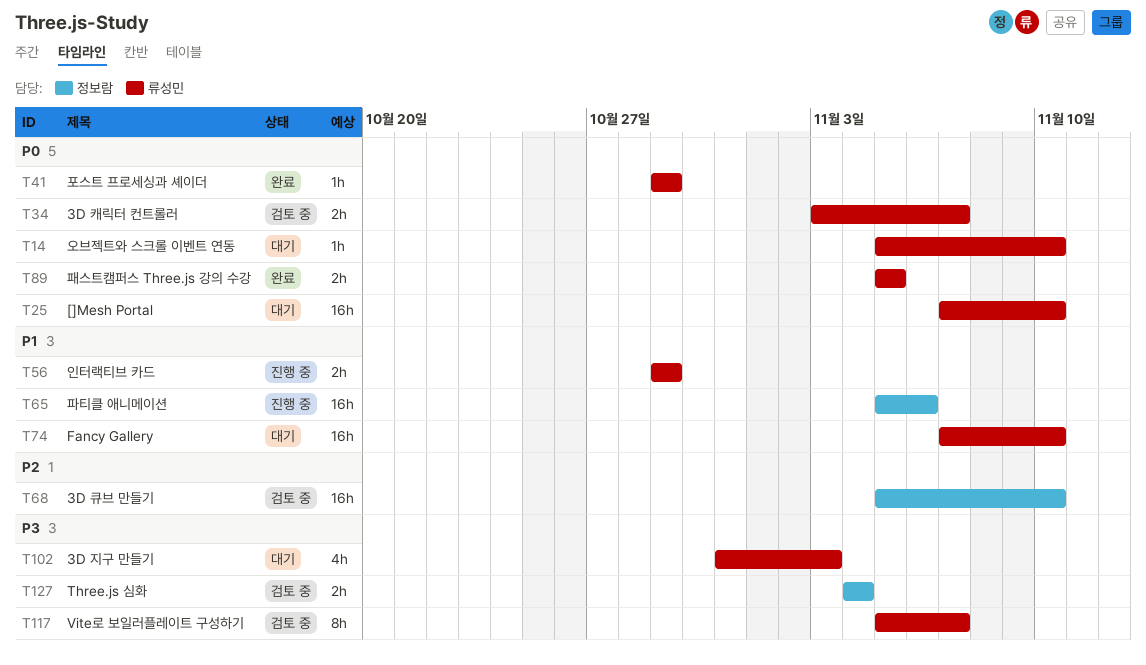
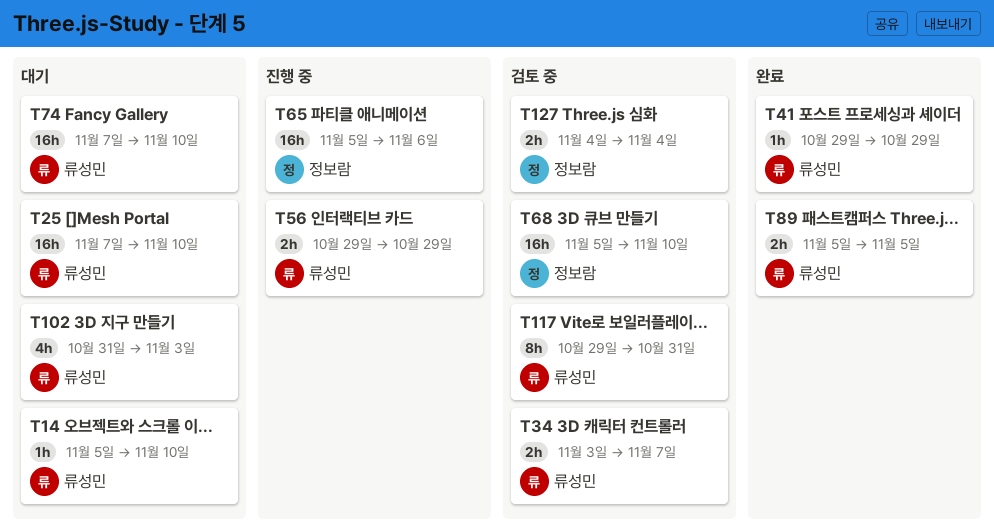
T117, start: Nov 5 -> Oct 29
T117, due: Nov 7 -> Oct 31

